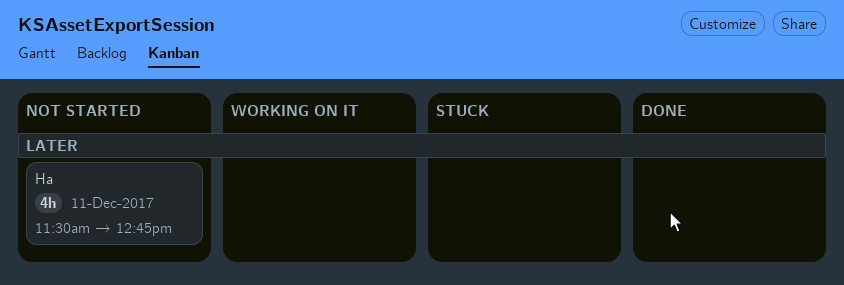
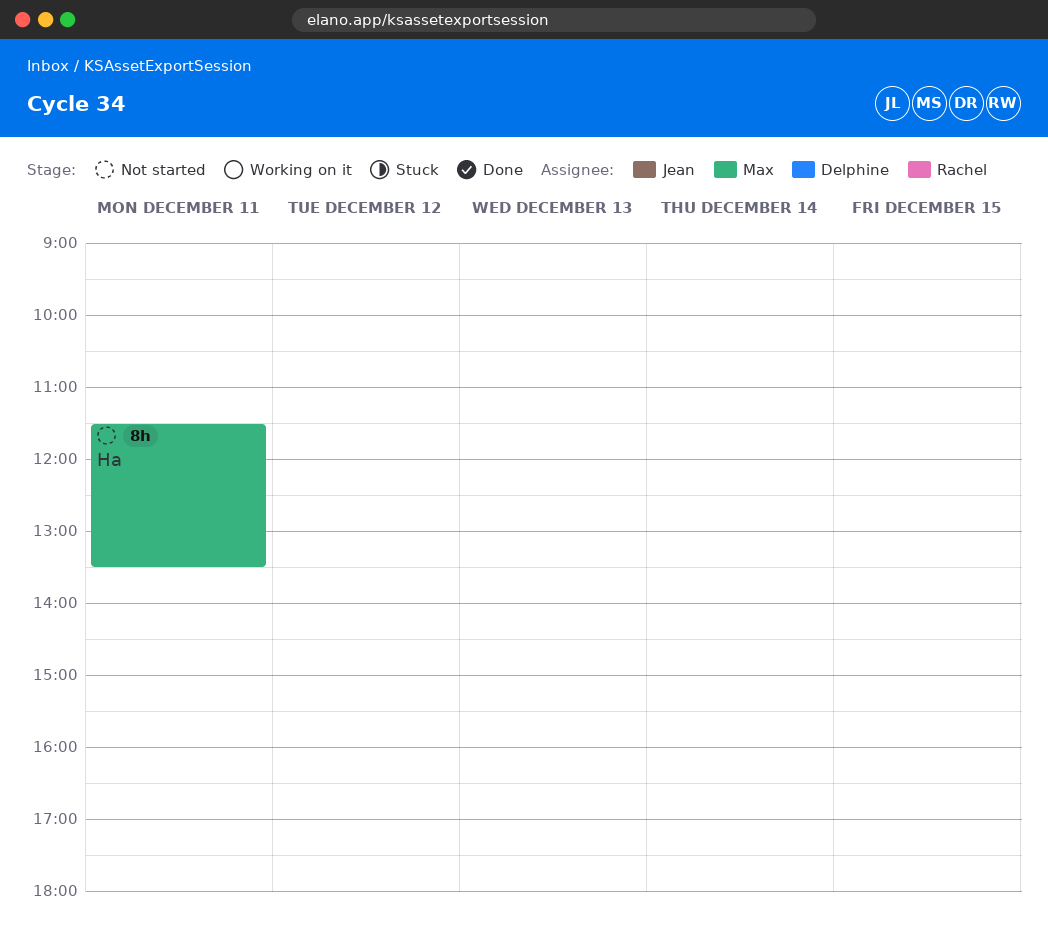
Ha, estimate: 4h -> 8h
Ha, ends: 12:45 -> 13:30

